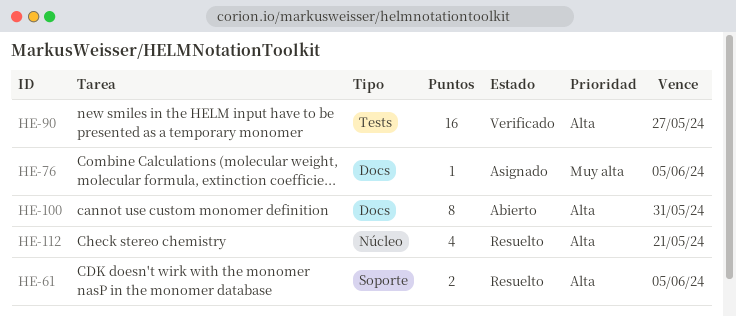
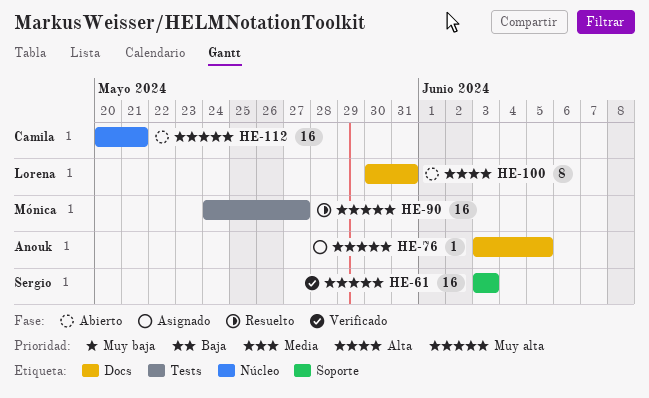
HE-61, status: Resuelto -> Verificado
HE-61, priority: Alta -> Muy alta
HE-61, estimate: 2 -> 16
HE-61, due: Jun 5 -> Jun 3
HE-90, status: Verificado -> Resuelto
HE-90, priority: Alta -> Muy alta
HE-112, status: Resuelto -> Abierto
HE-112, priority: Alta -> Muy alta
HE-112, estimate: 4 -> 16

